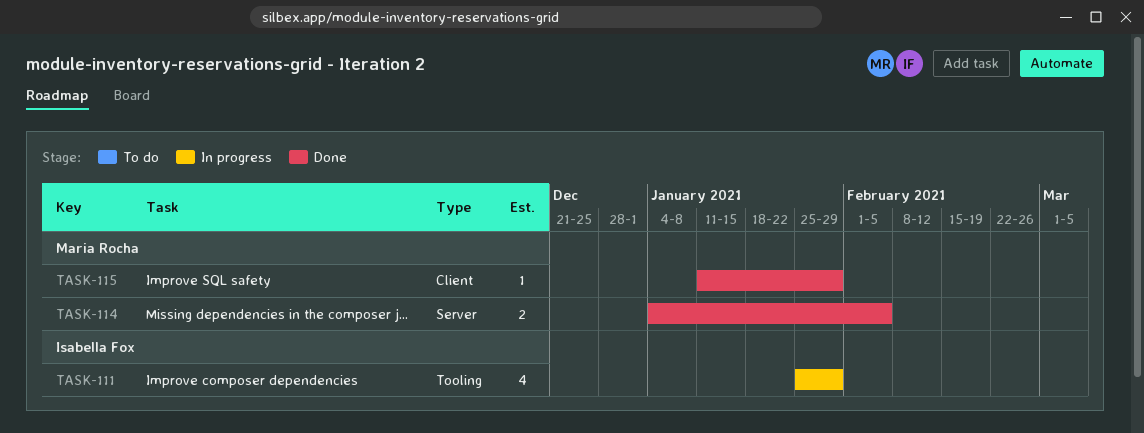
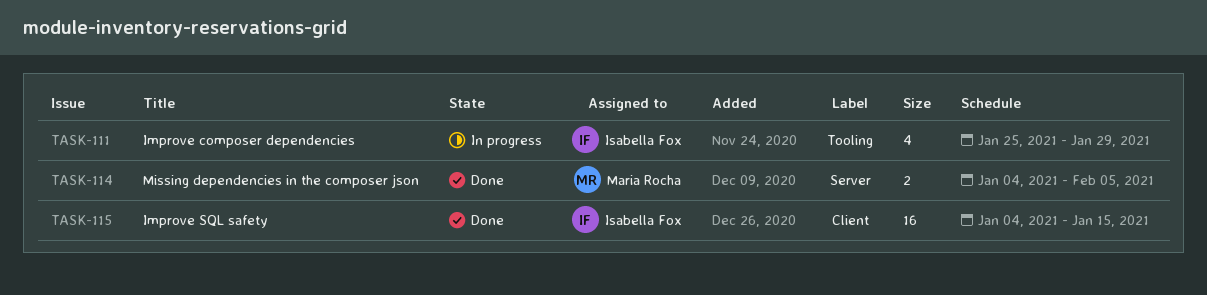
TASK-115, owner: Maria Rocha -> Isabella Fox
TASK-115, estimate: 1 -> 16
TASK-115, start: Jan 11 -> Jan 4
TASK-115, due: Jan 29 -> Jan 15

